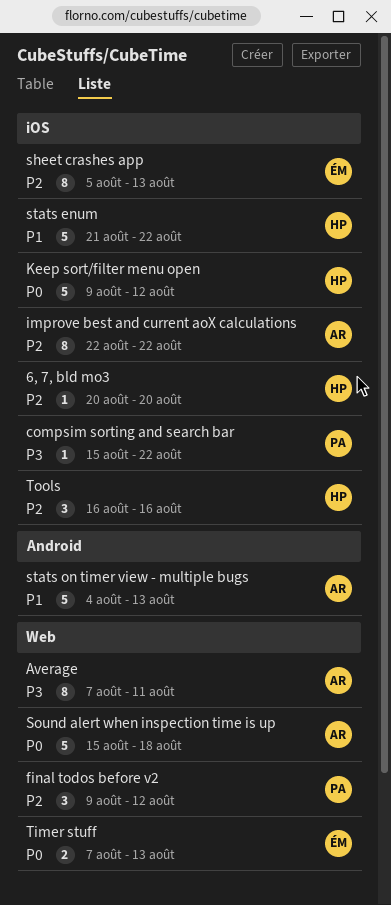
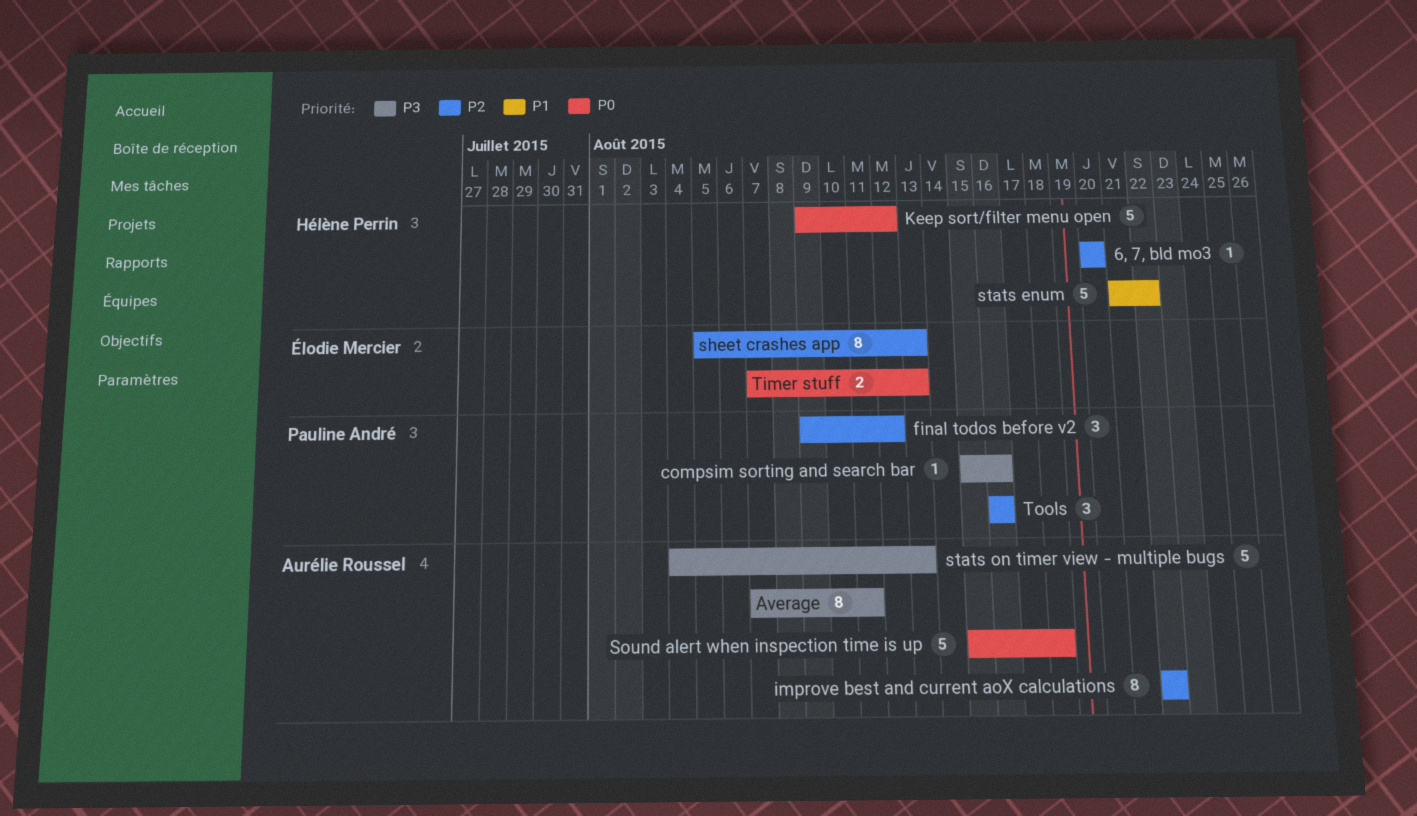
compsim sorting and search bar, due: Aug 22 -> Aug 16
stats on timer view - multiple bugs, priority: P1 -> P3
Tools, owner: Hélène Perrin -> Pauline André

